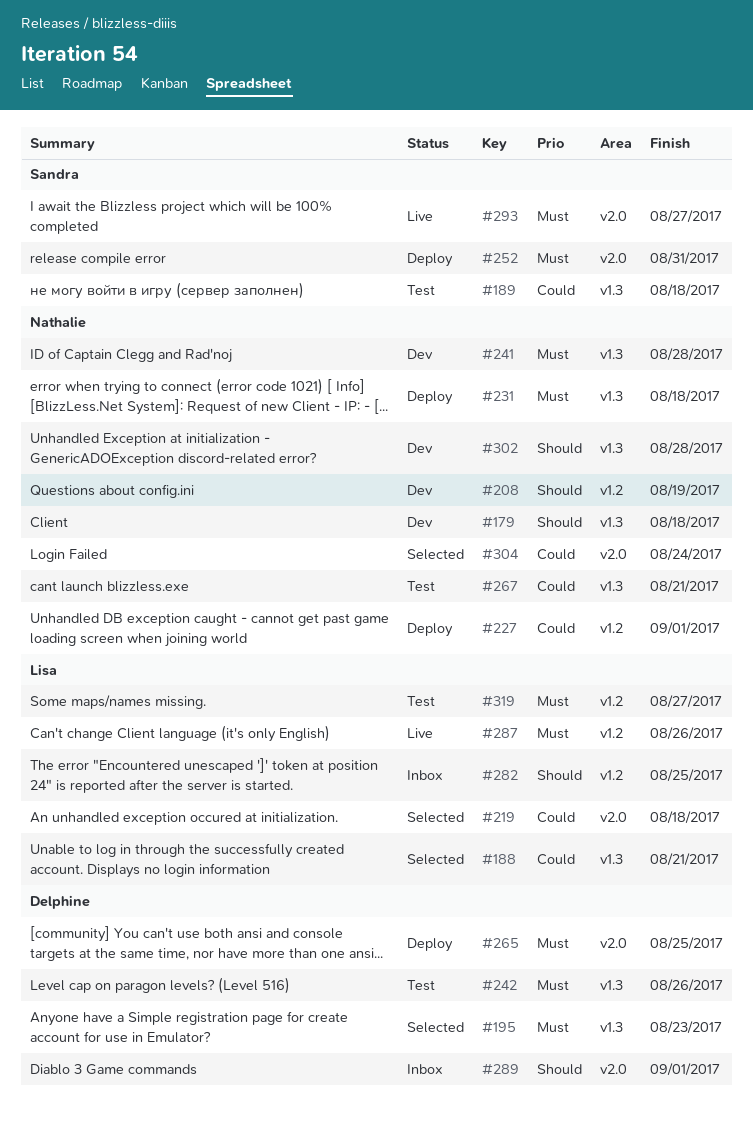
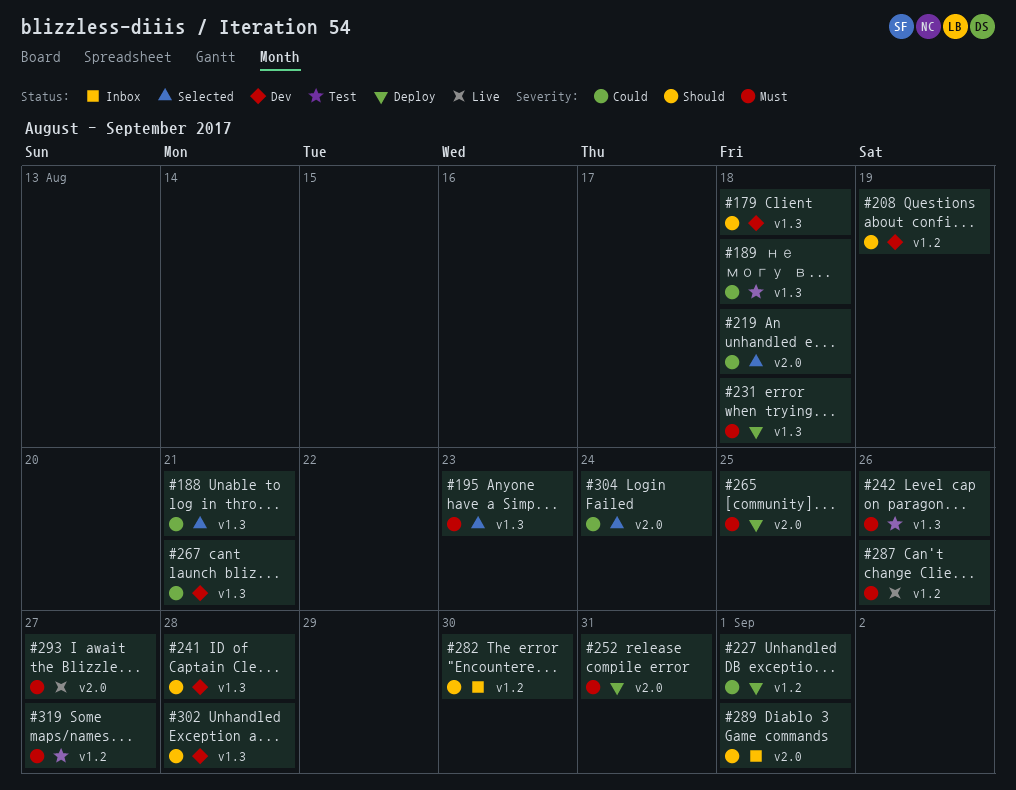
#241, priority: Must -> Should
#267, status: Test -> Dev
#282, due: Aug 25 -> Aug 30

